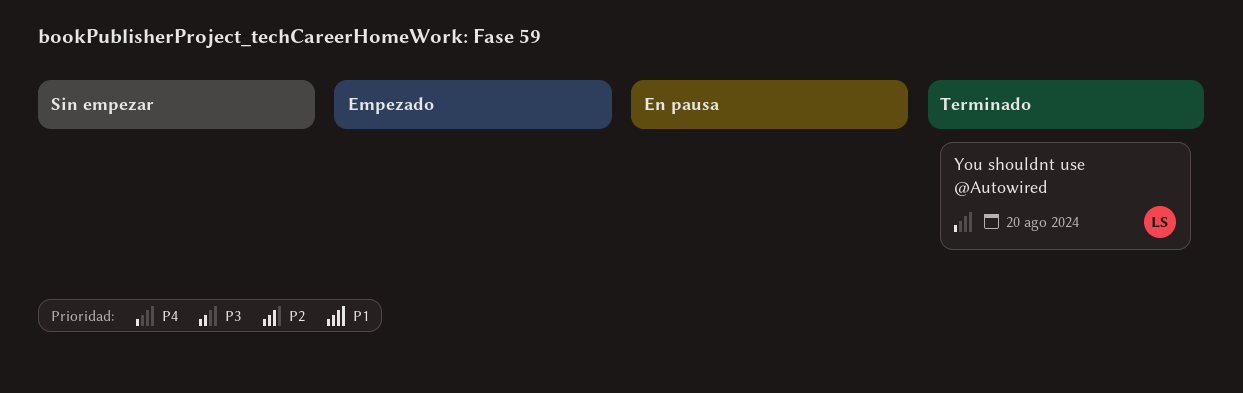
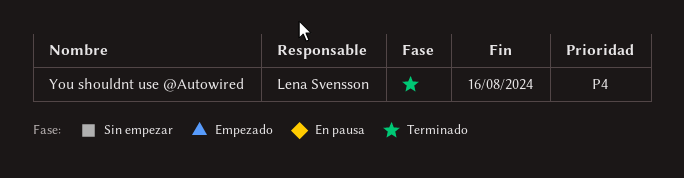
You shouldnt use @Autowired, due: Aug 20 -> Aug 16

